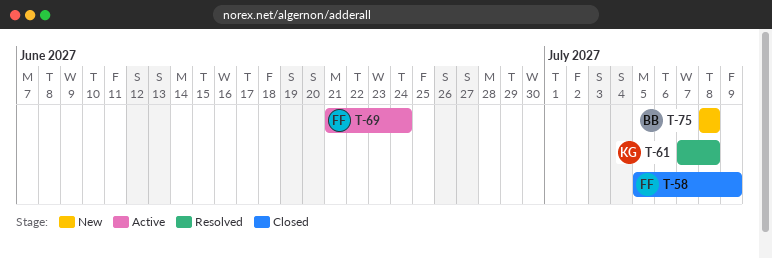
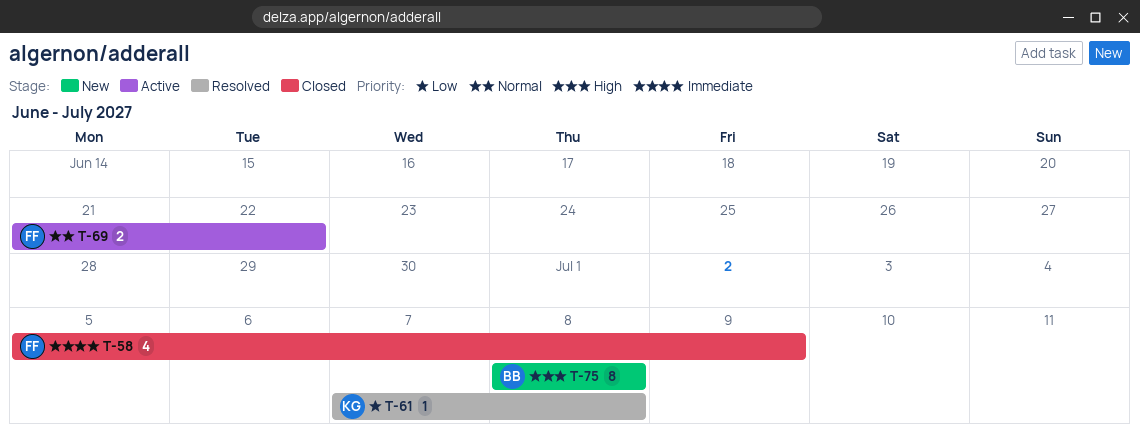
T-69, due: Jun 24 -> Jun 22

